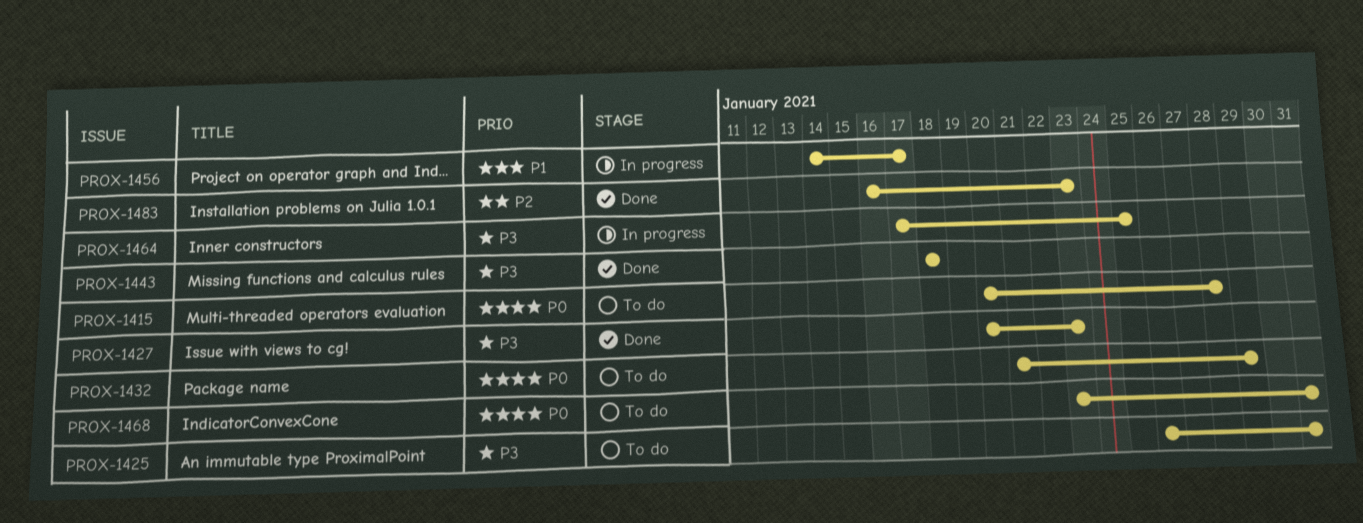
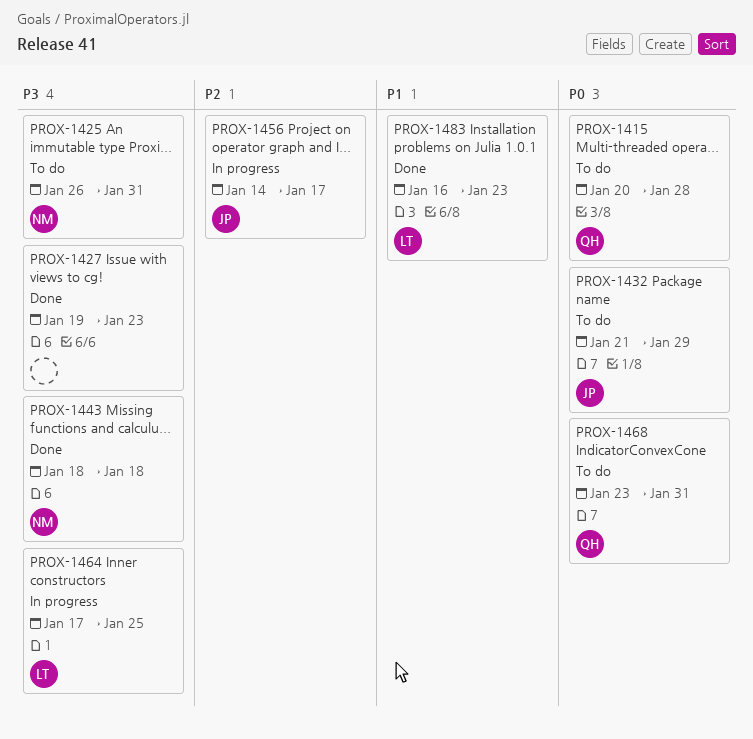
PROX-1427, start: Jan 20 -> Jan 19
PROX-1456, priority: P1 -> P2
PROX-1483, priority: P2 -> P1

